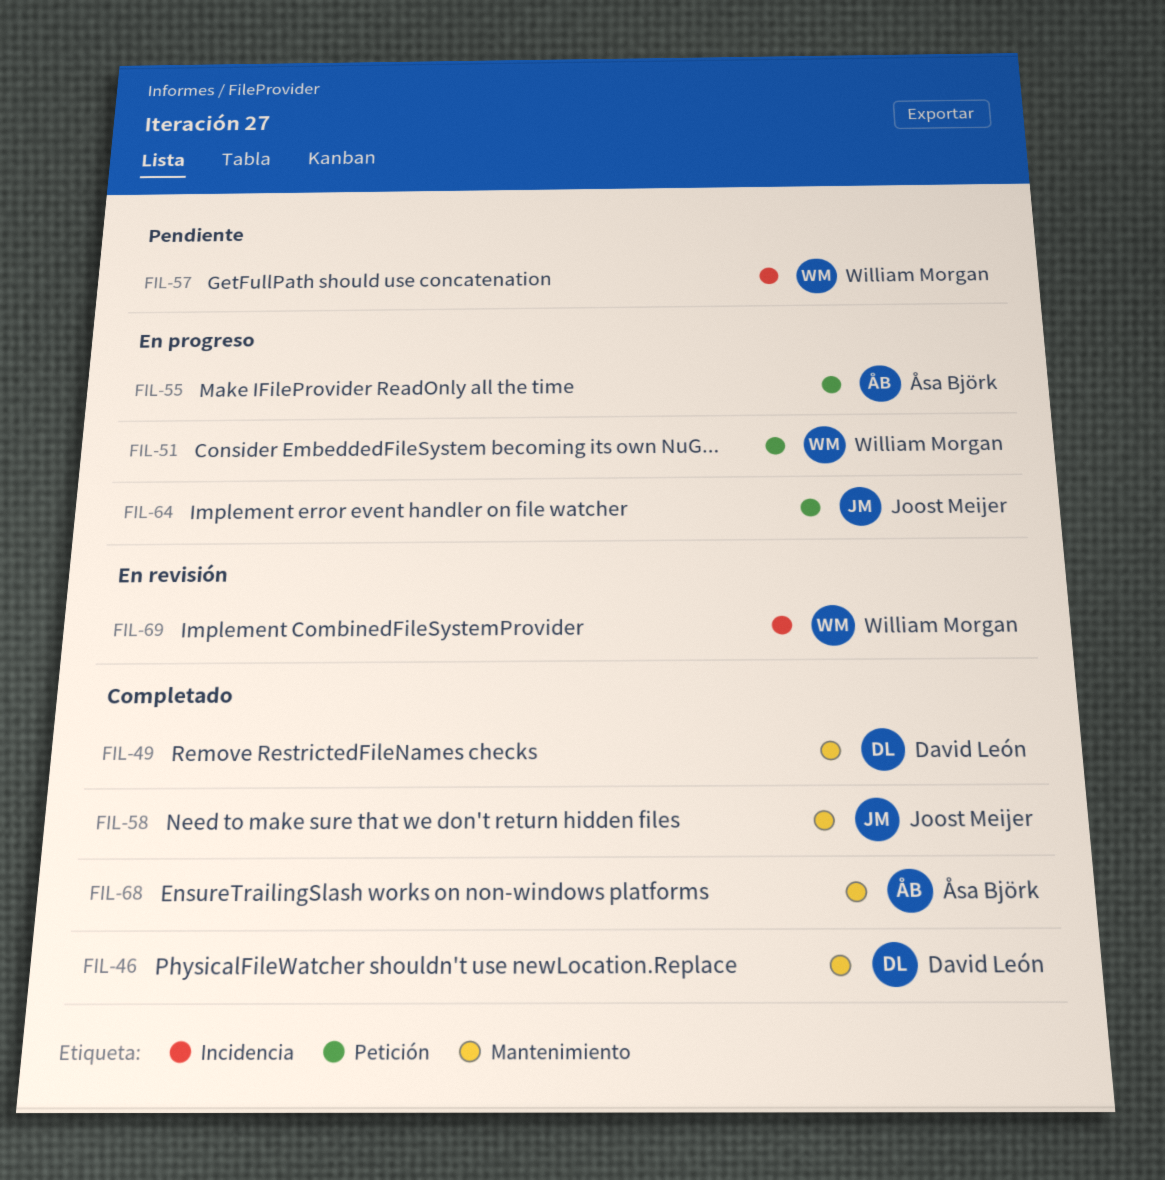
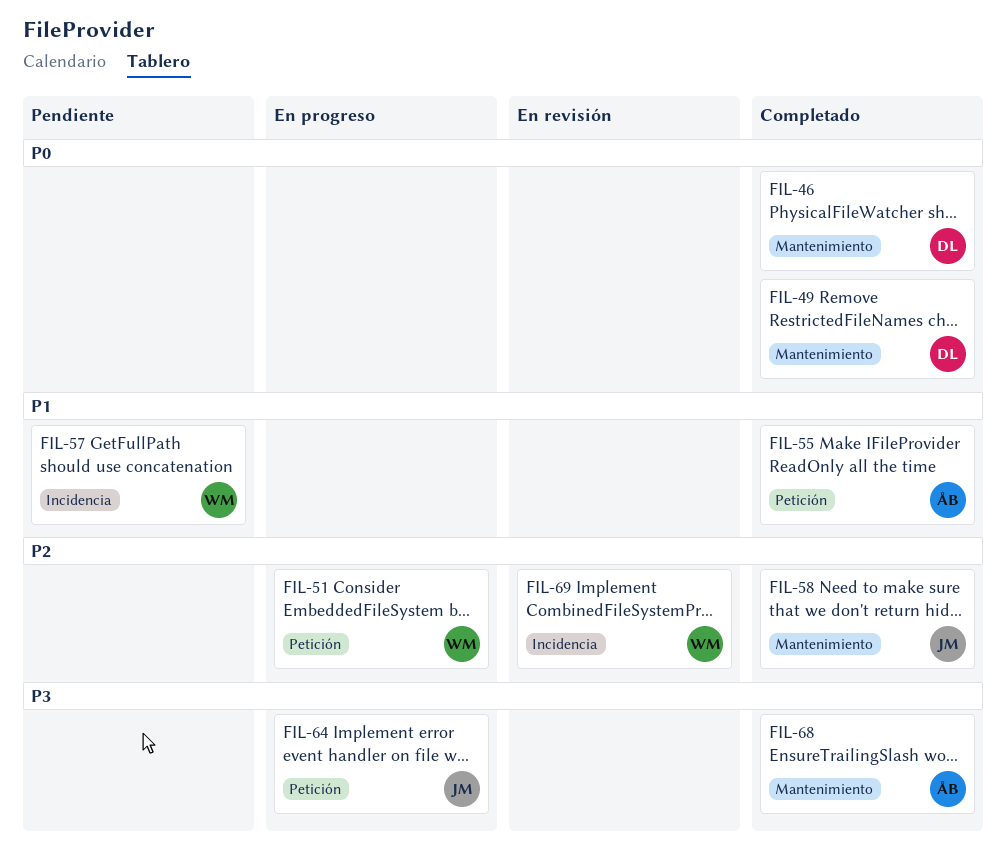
FIL-55, status: En progreso -> Completado

